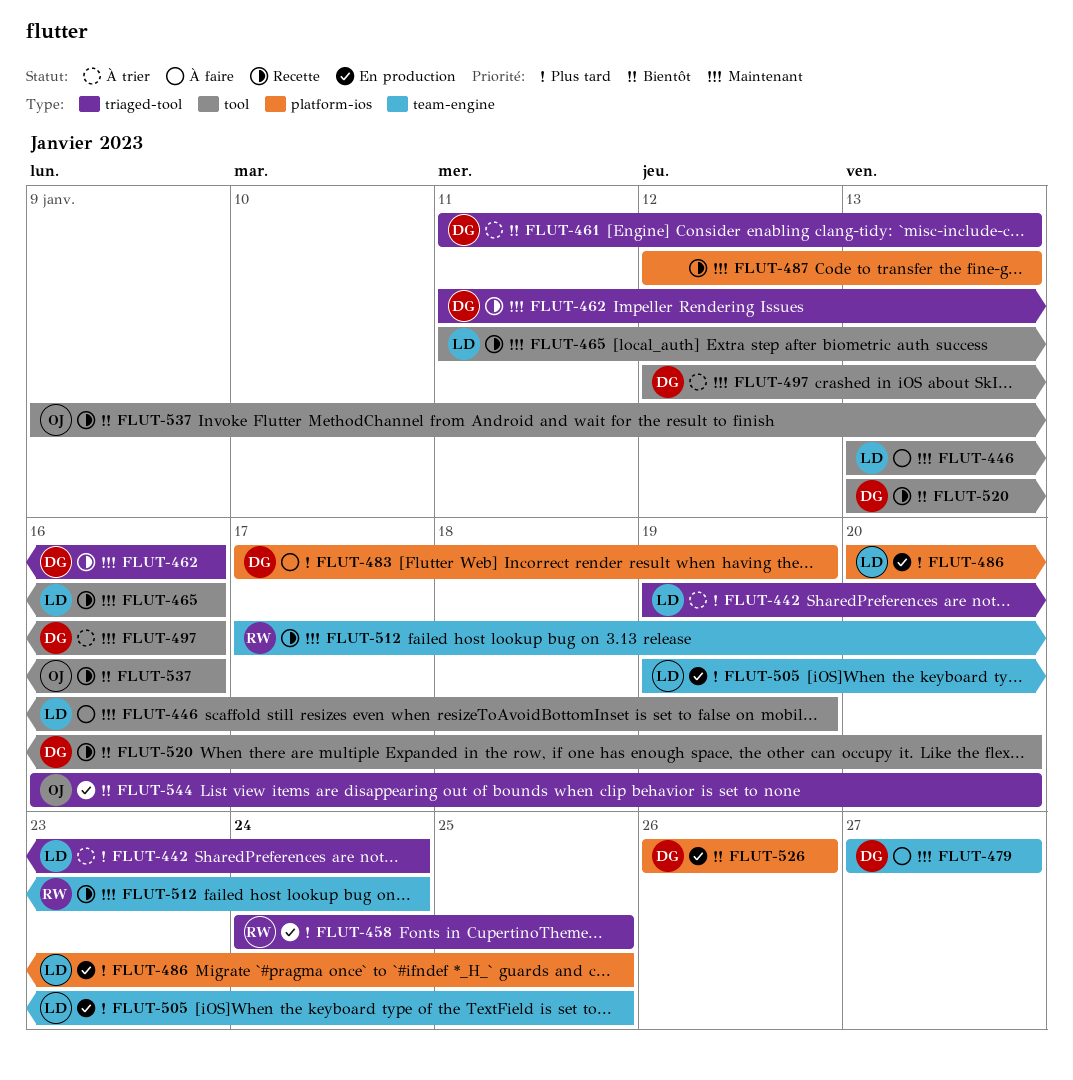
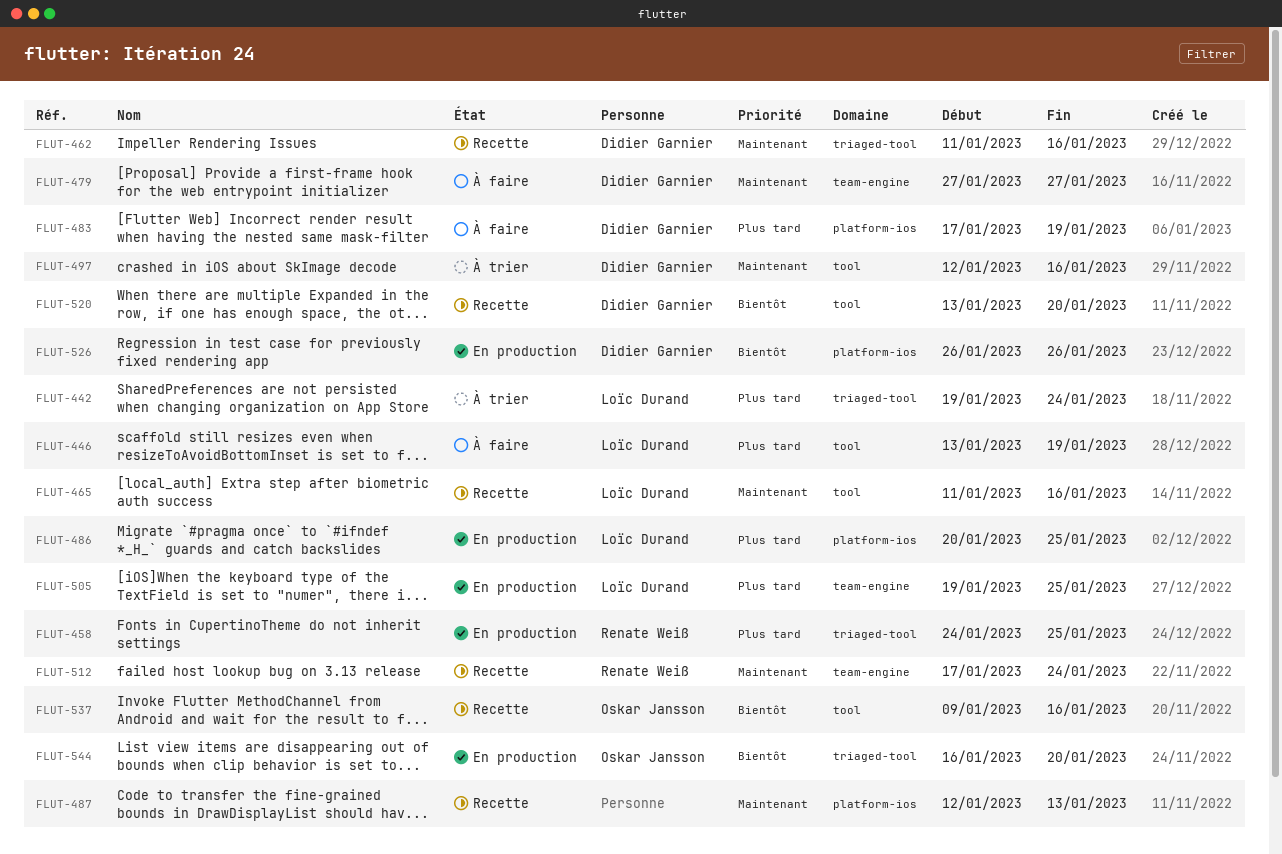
FLUT-446, priority: Maintenant -> Plus tard
FLUT-461: present -> none

